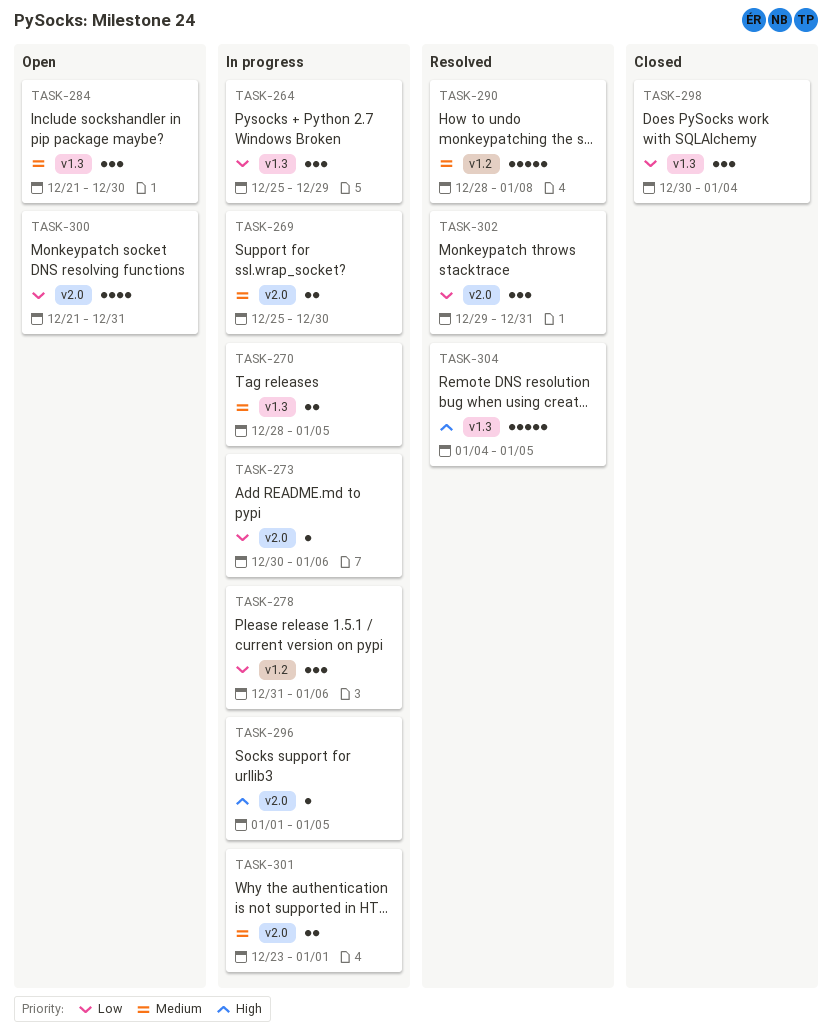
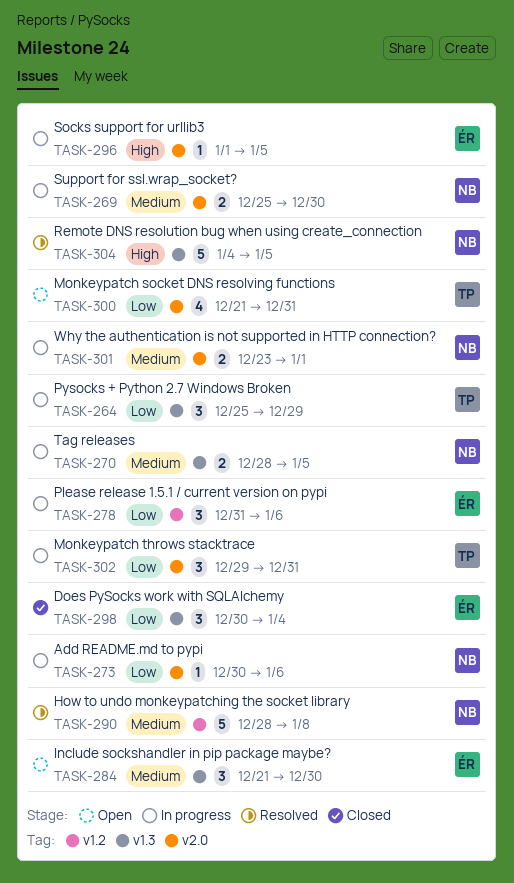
TASK-302, status: Resolved -> In progress

